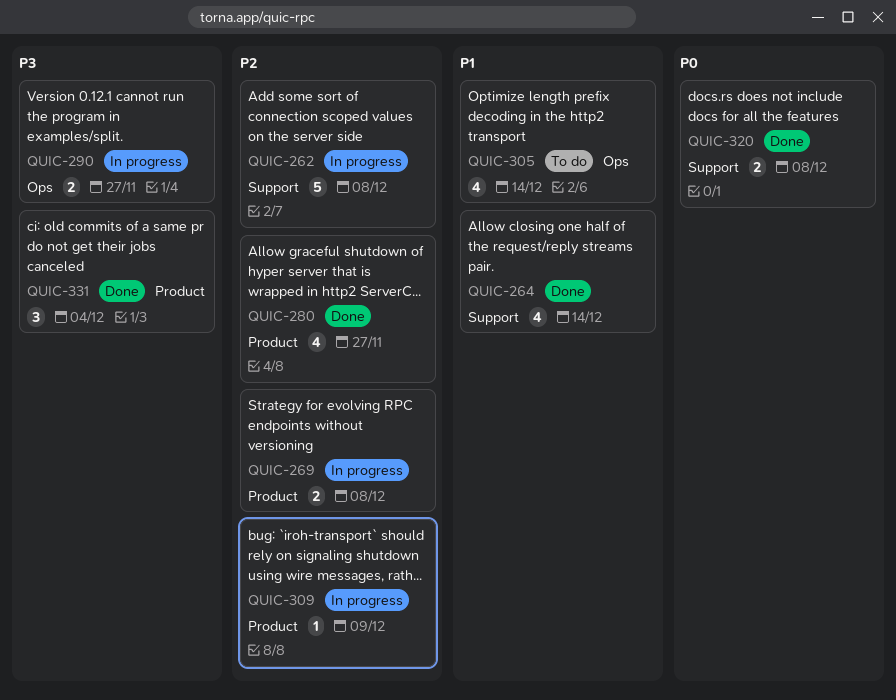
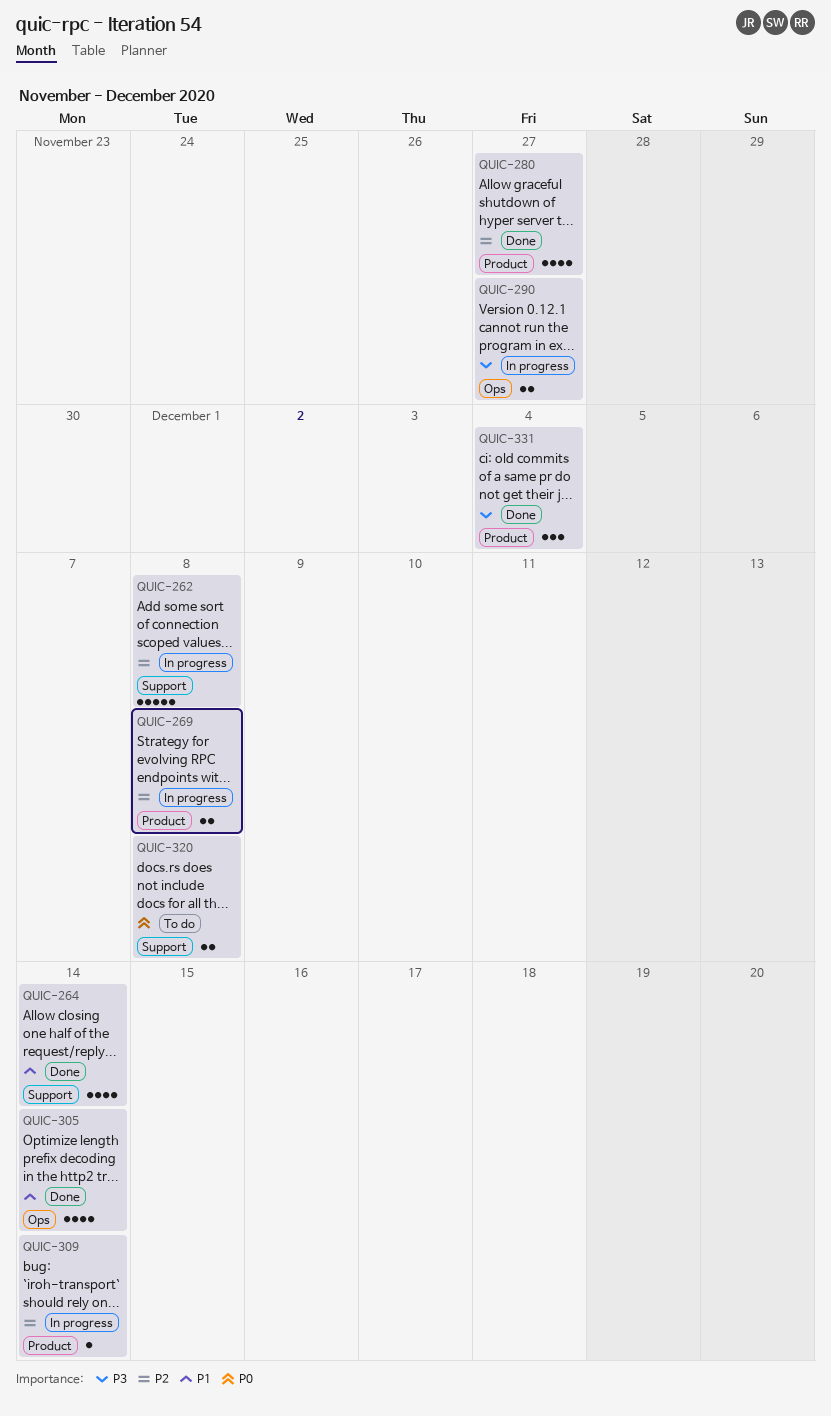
QUIC-305, status: To do -> Done
QUIC-309, due: Dec 9 -> Dec 14
QUIC-320, status: Done -> To do

